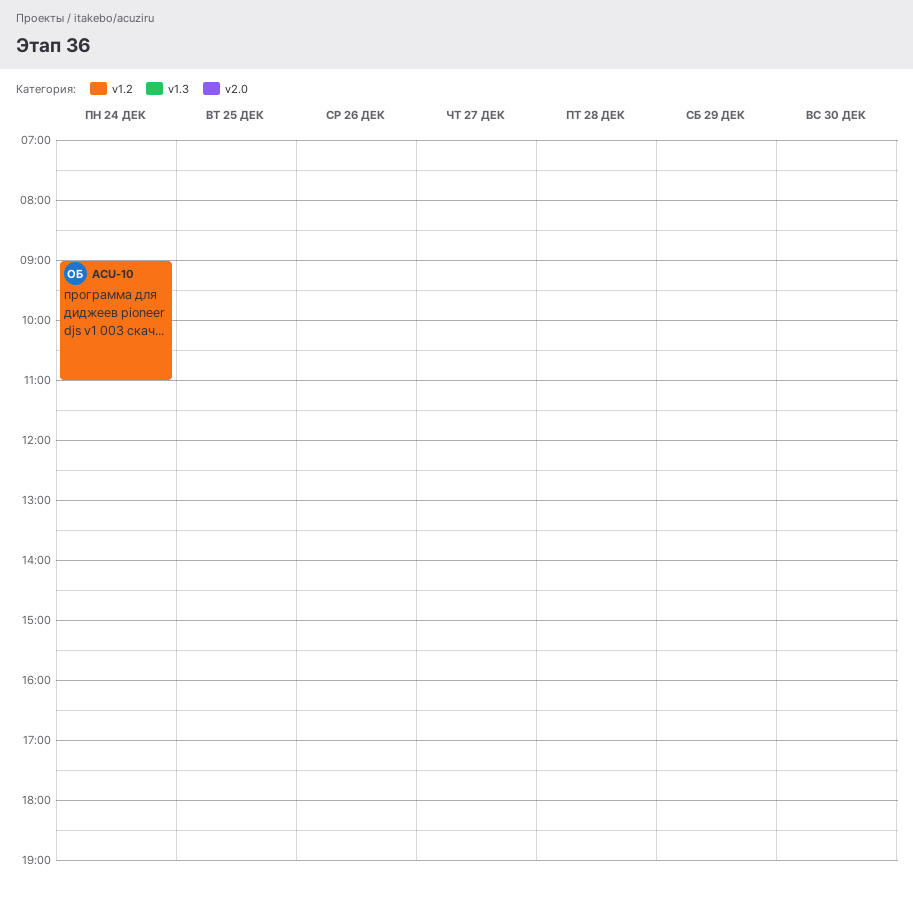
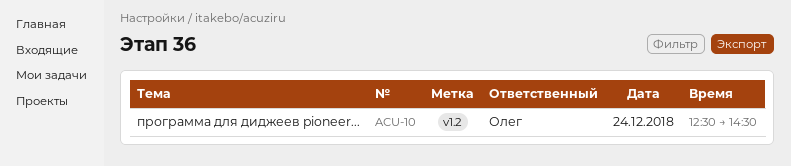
ACU-10, begins: 09:00 -> 12:30
ACU-10, ends: 11:00 -> 14:30

